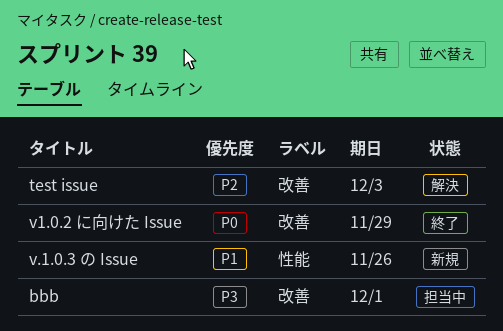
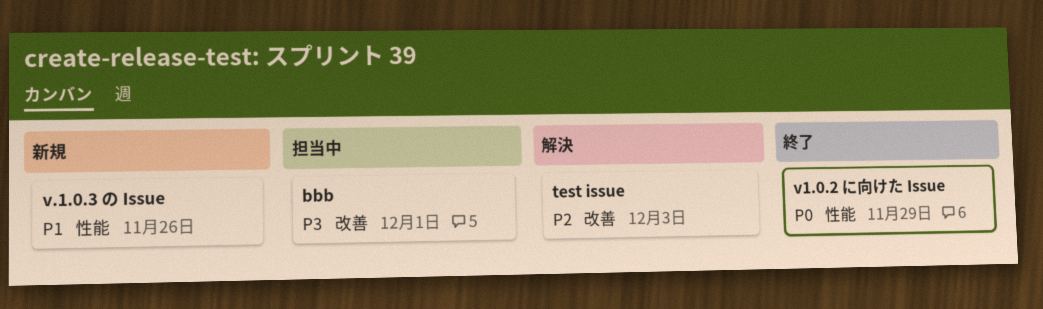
v1.0.2 に向けた Issue, label: 改善 -> 性能

